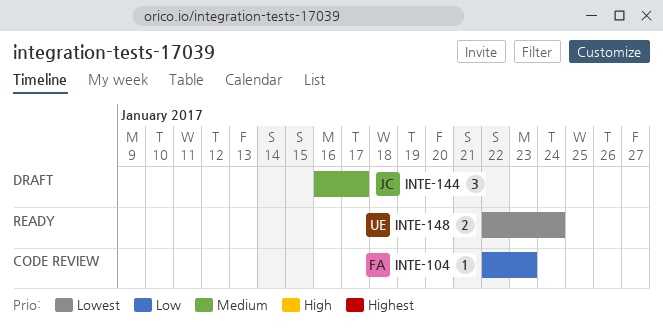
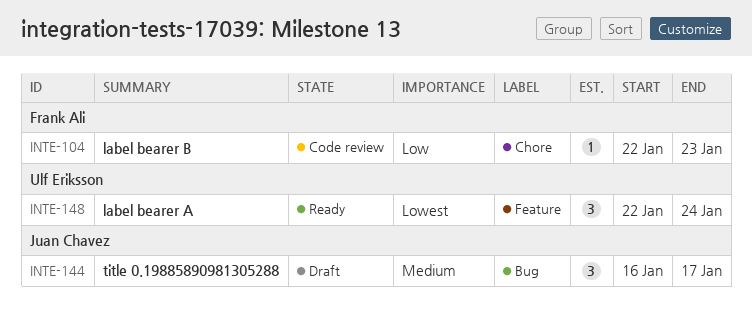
INTE-148, estimate: 2 -> 3

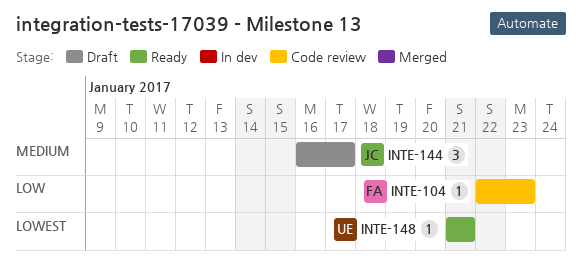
INTE-148, estimate: 3 -> 1
INTE-148, start: Jan 22 -> Jan 21
INTE-148, due: Jan 24 -> Jan 21

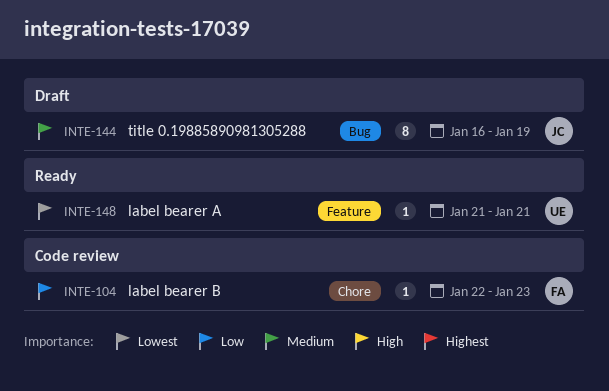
INTE-144, estimate: 3 -> 8
INTE-144, due: Jan 17 -> Jan 19

